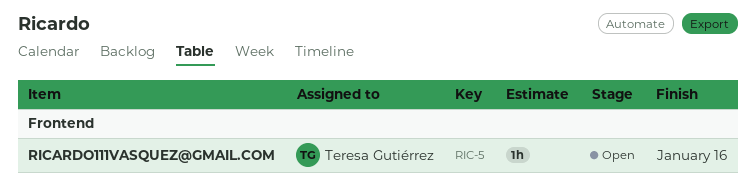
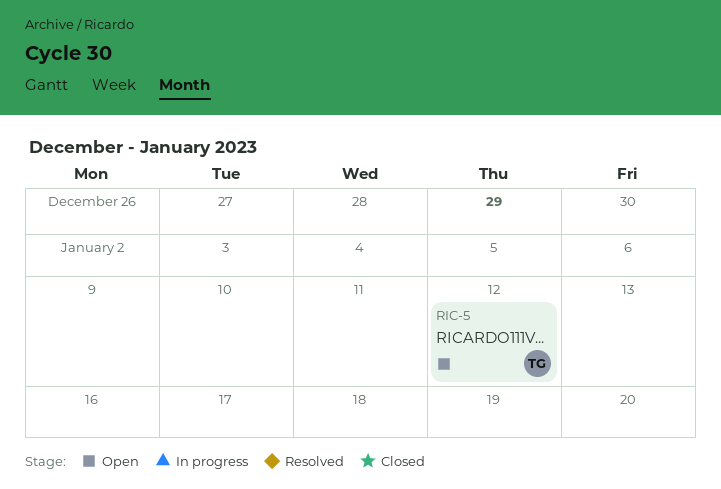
RIC-5, due: Jan 16 -> Jan 12

